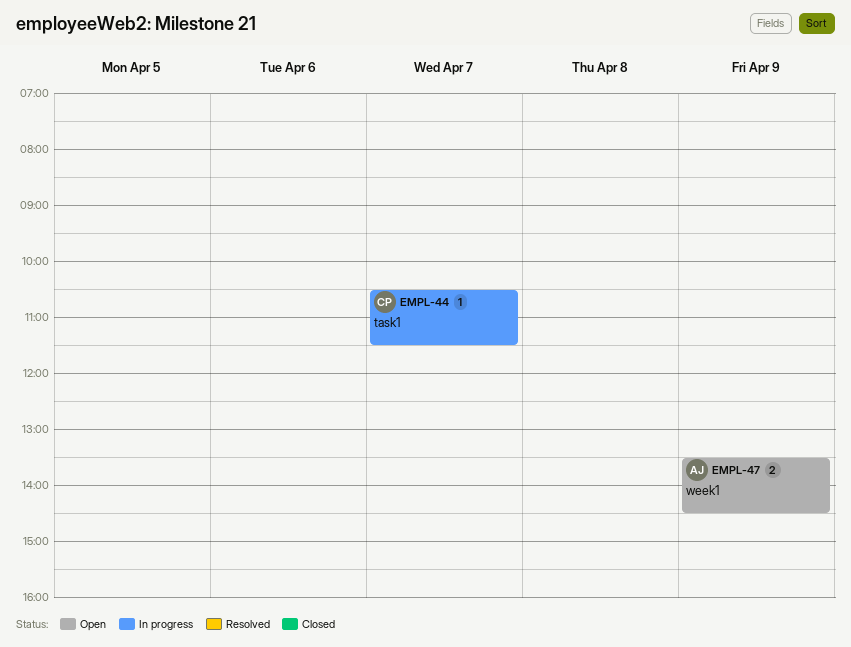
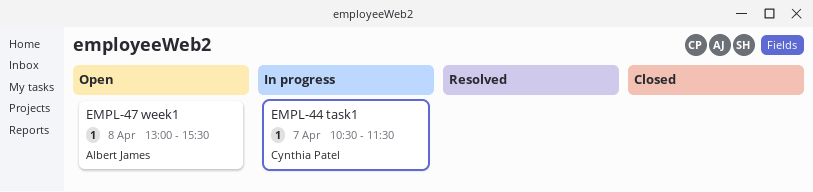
EMPL-47, estimate: 2 -> 1
EMPL-47, day: Apr 9 -> Apr 8
EMPL-47, begins: 13:30 -> 13:00
EMPL-47, ends: 14:30 -> 15:30

